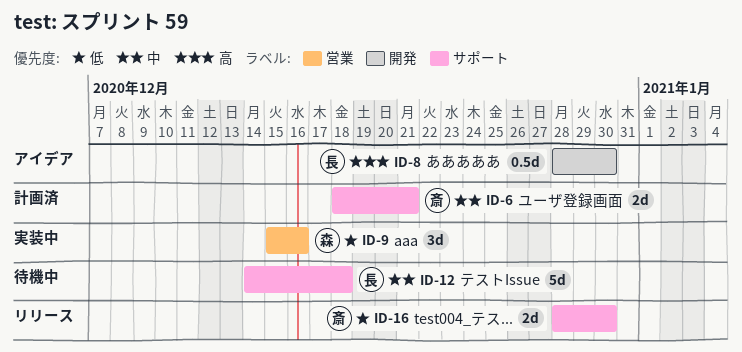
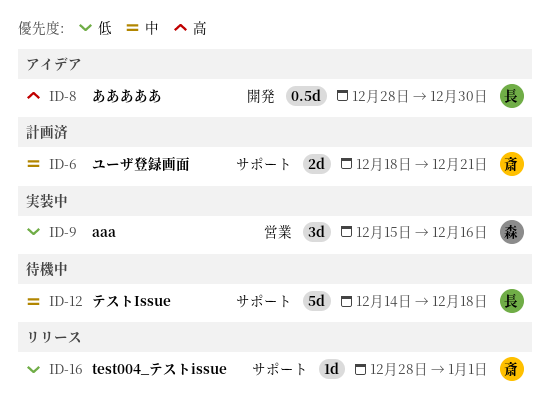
ID-16, estimate: 2d -> 1d
ID-16, due: Dec 30 -> Jan 1

